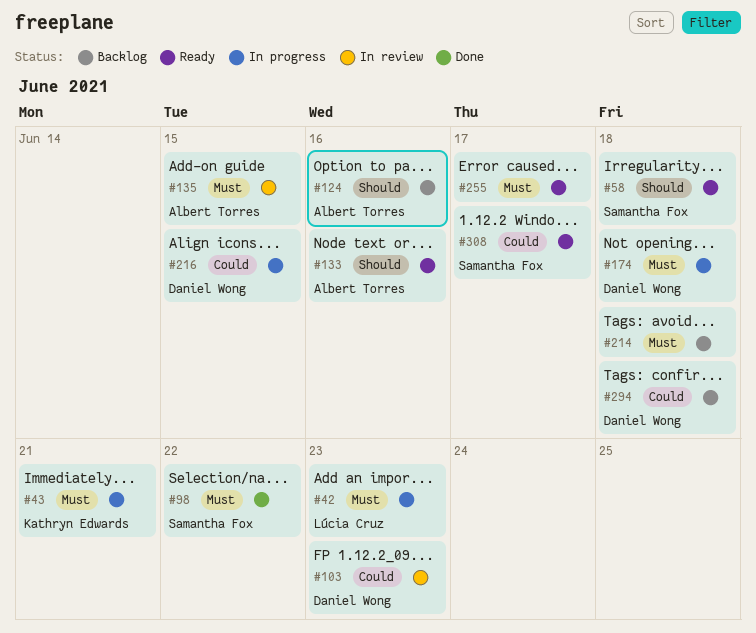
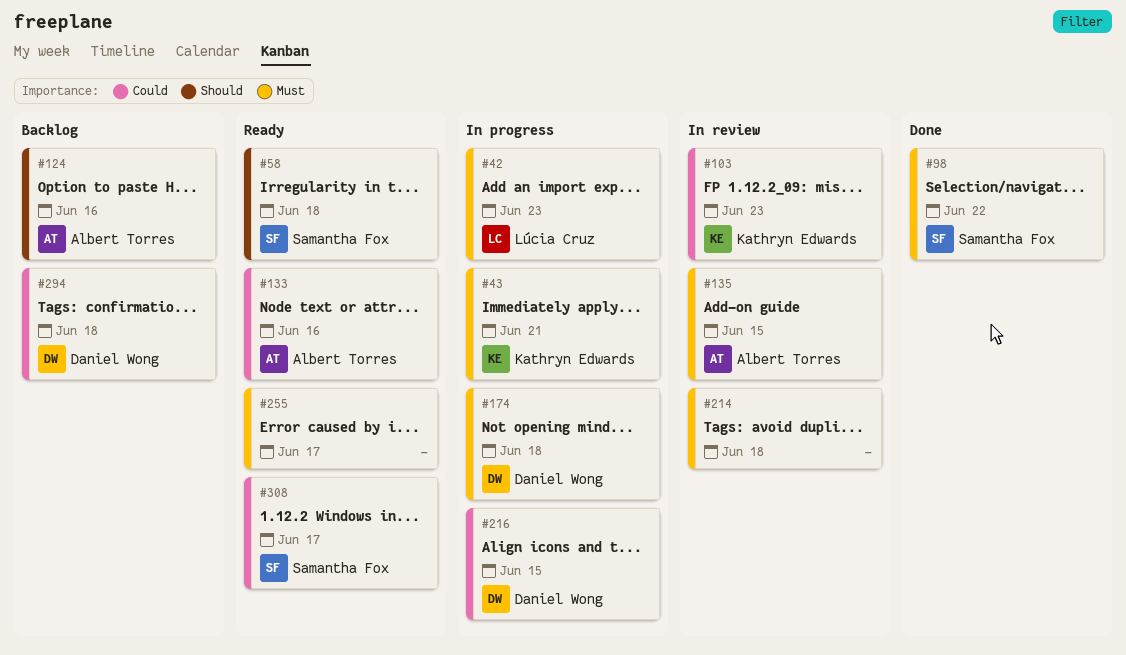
#103, owner: Daniel Wong -> Kathryn Edwards
#133, priority: Should -> Could
#214, status: Backlog -> In review

